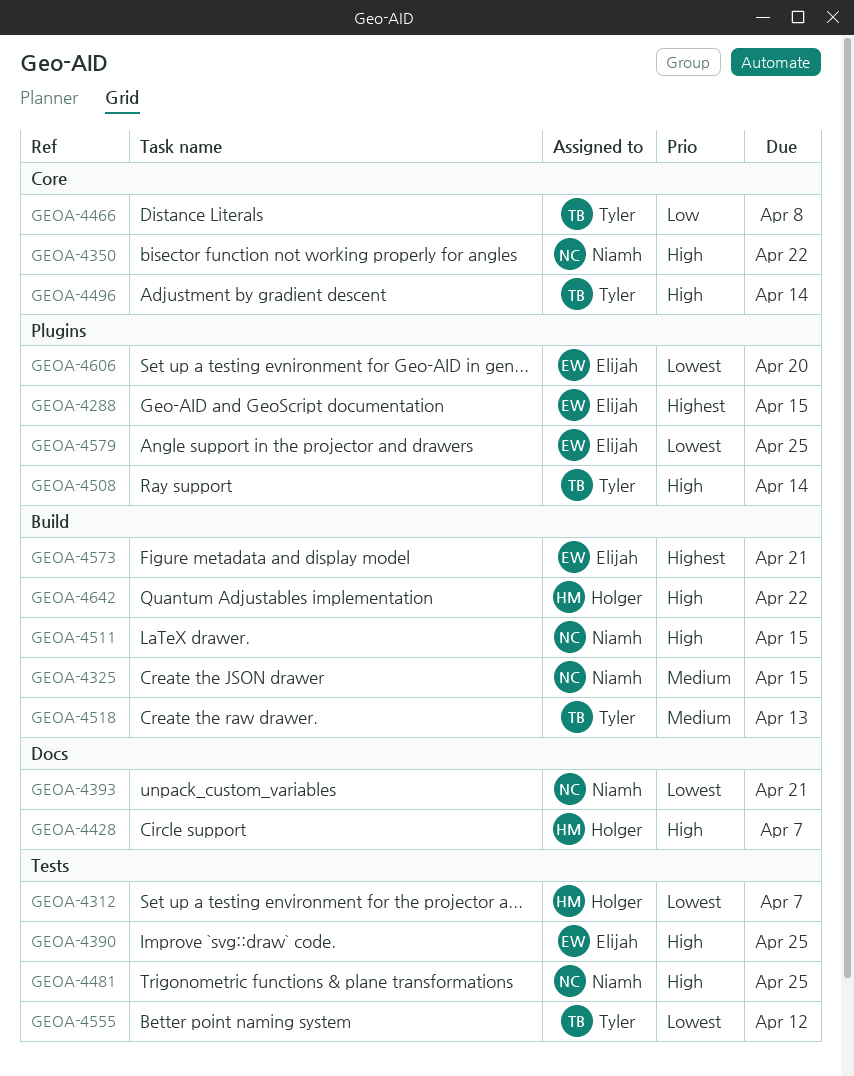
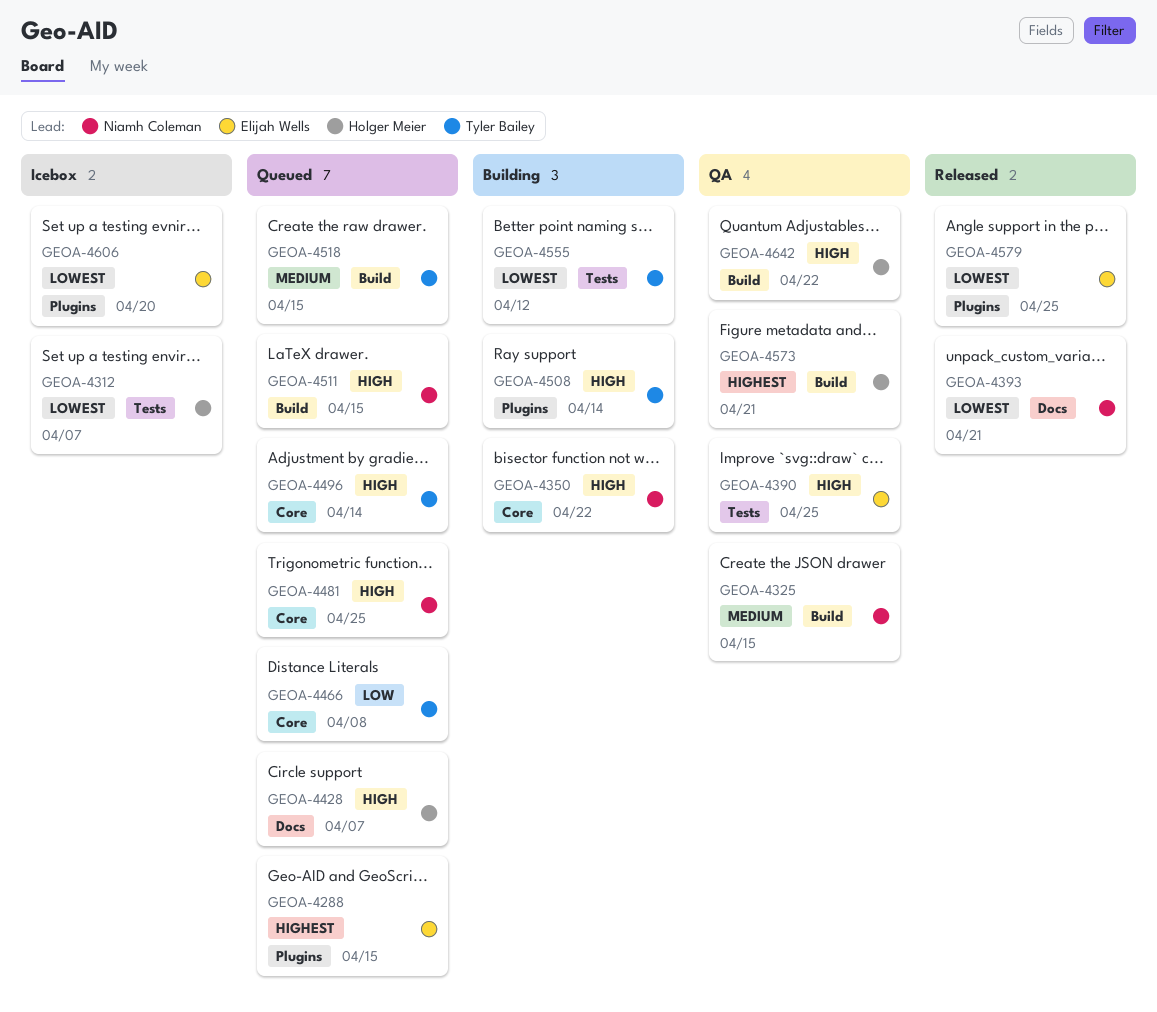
GEOA-4481, label: Tests -> Core
GEOA-4518, due: Apr 13 -> Apr 15
GEOA-4573, owner: Elijah Wells -> Holger Meier

